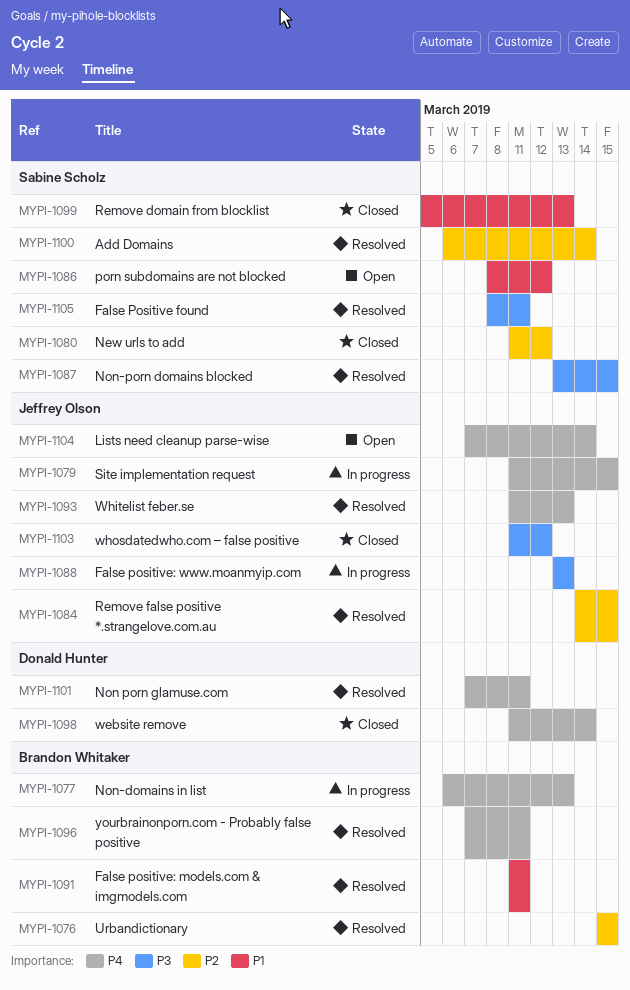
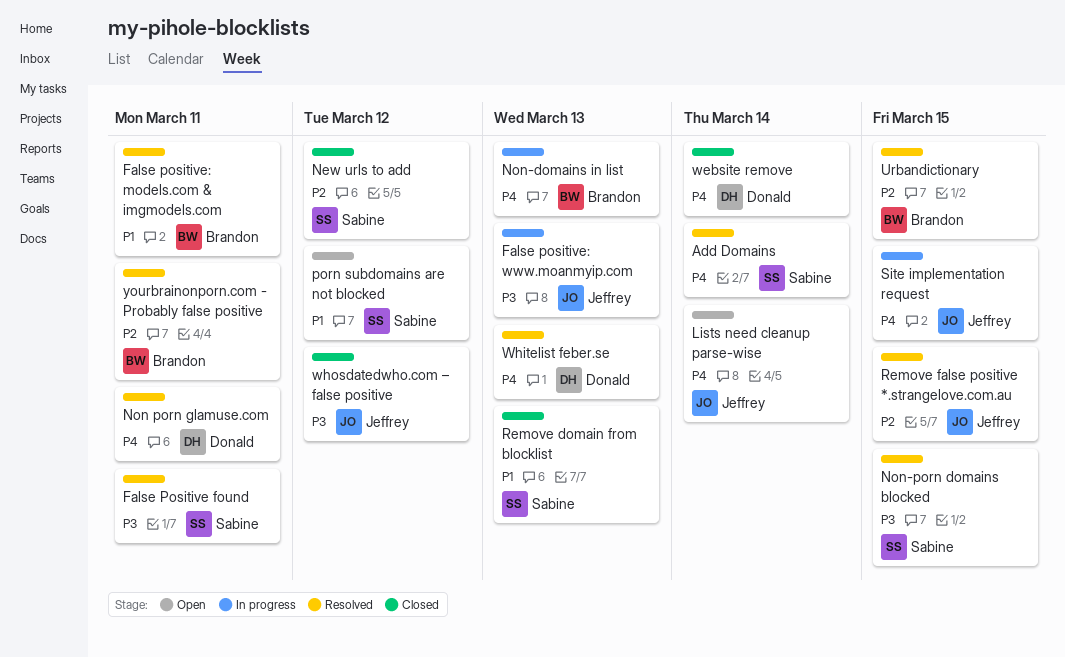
Add Domains, priority: P2 -> P4
Whitelist feber.se, owner: Jeffrey Olson -> Donald Hunter
yourbrainonporn.com - Probably false positive, priority: P4 -> P2

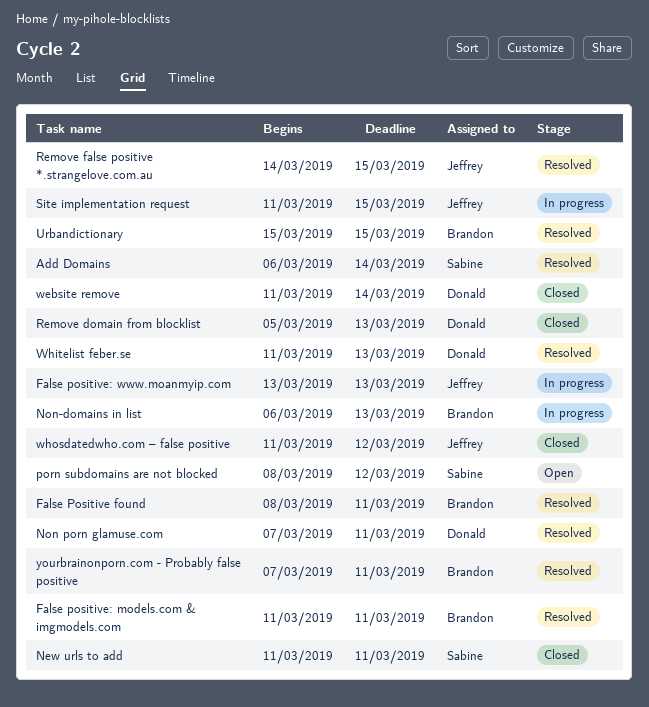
False Positive found, owner: Sabine -> Brandon
Lists need cleanup parse-wise: present -> none
New urls to add, due: Mar 12 -> Mar 11
Non-porn domains blocked: present -> none
Remove domain from blocklist, owner: Sabine -> Donald

